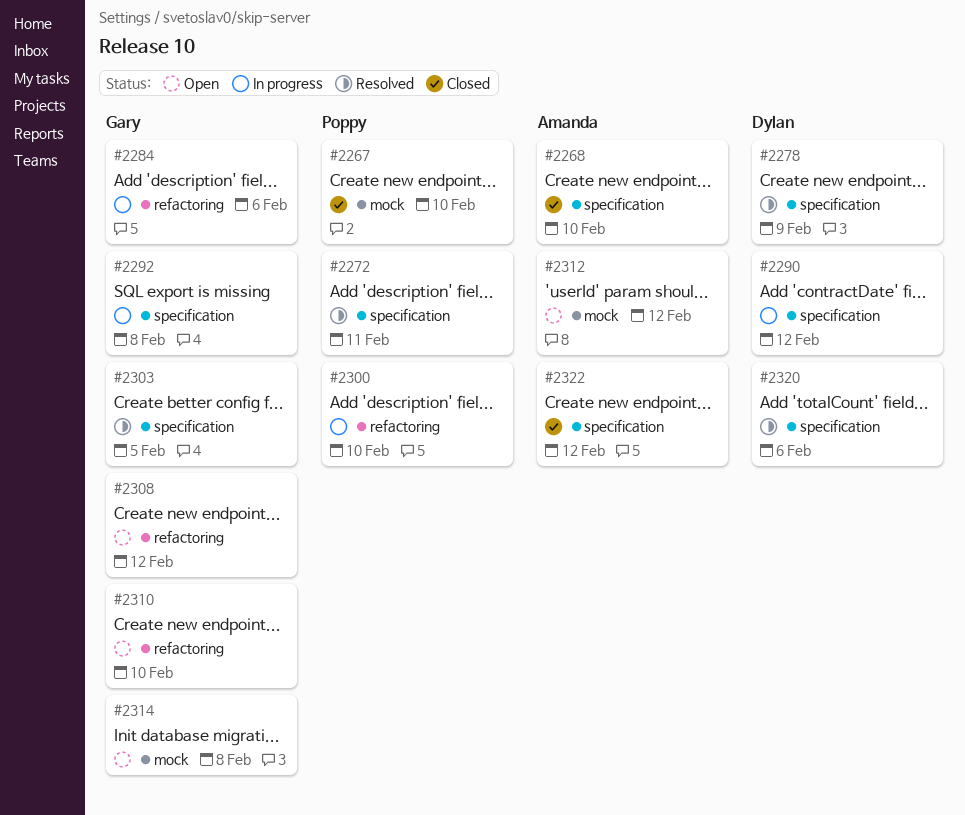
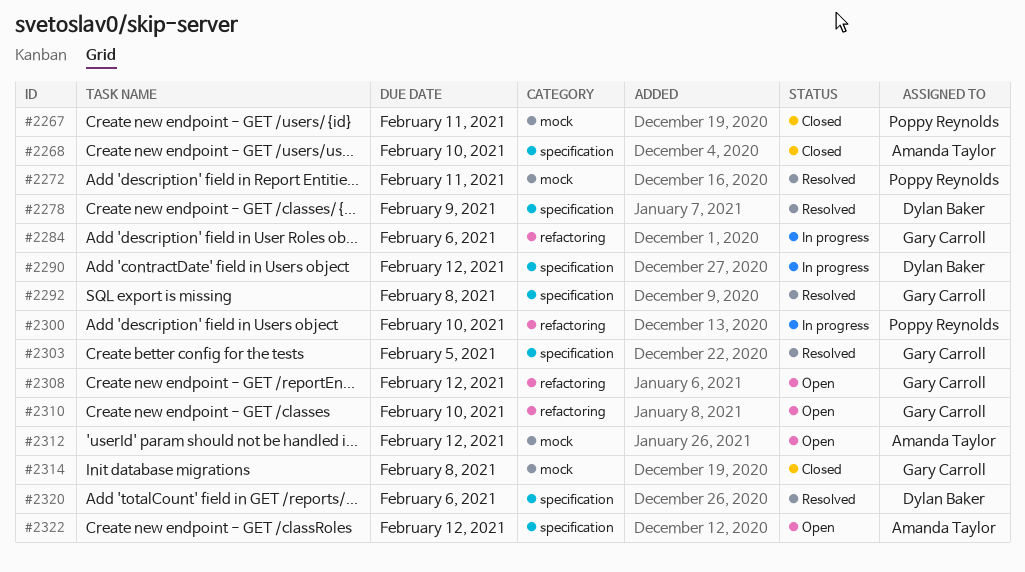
#2267, due: Feb 10 -> Feb 11
#2272, label: specification -> mock
#2292, status: In progress -> Resolved
#2314, status: Open -> Closed
#2322, status: Closed -> Open

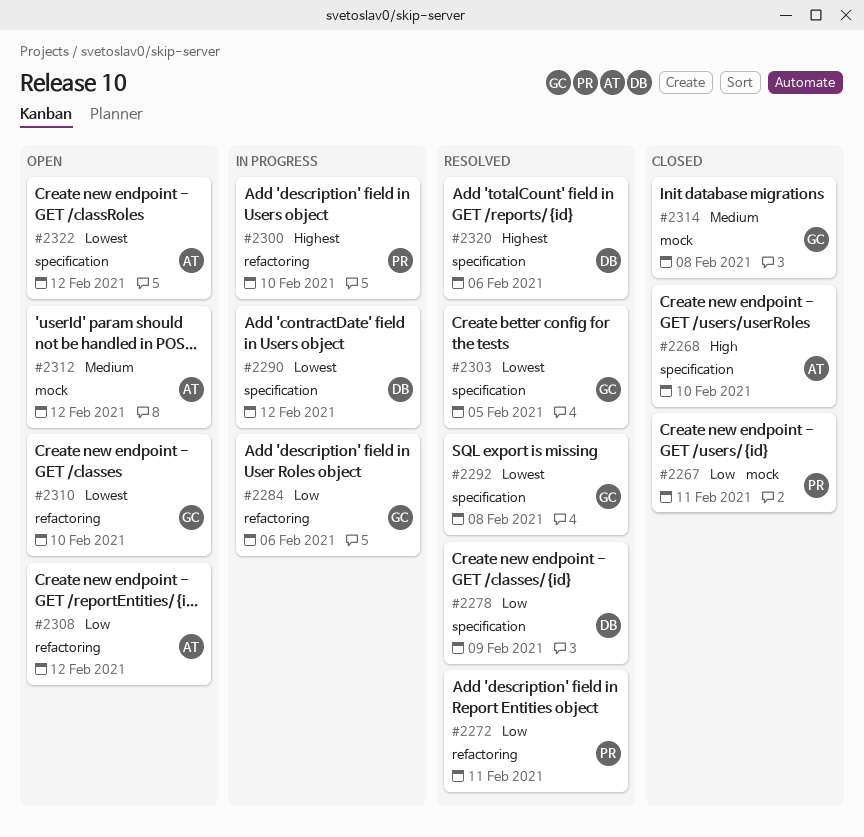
#2272, label: mock -> refactoring
#2308, owner: Gary Carroll -> Amanda Taylor

